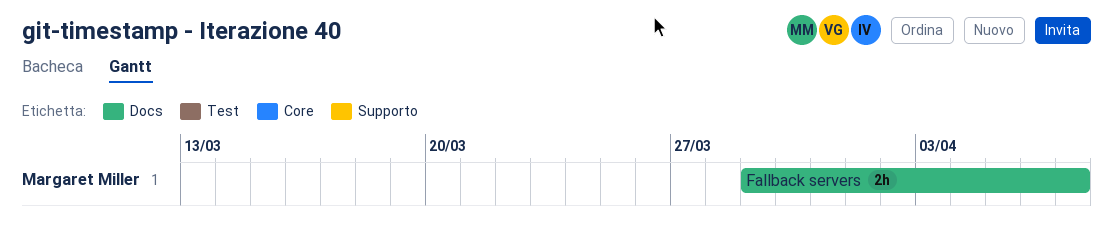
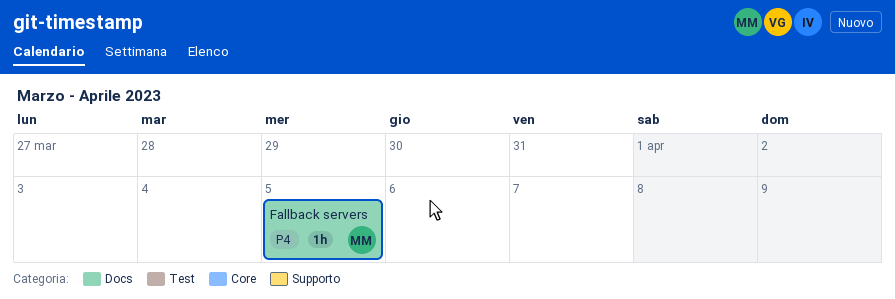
Fallback servers, estimate: 2h -> 1h
Fallback servers, due: Apr 7 -> Apr 5

